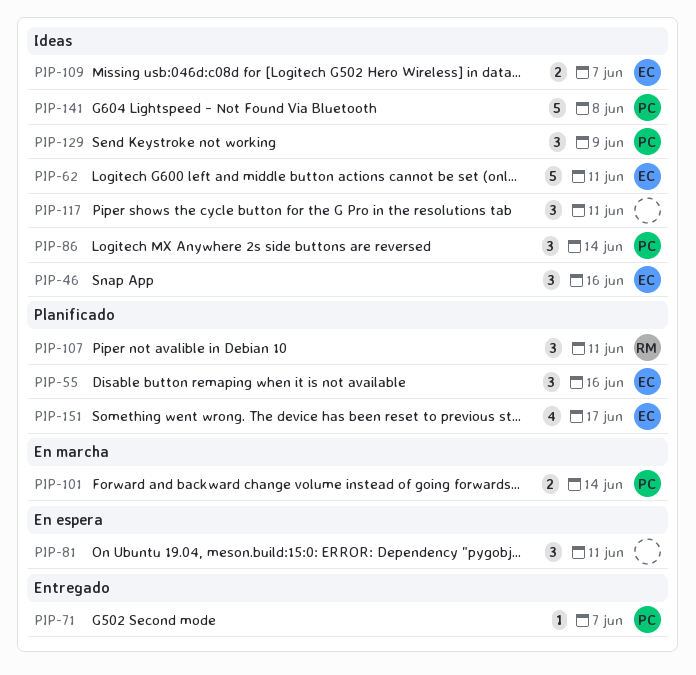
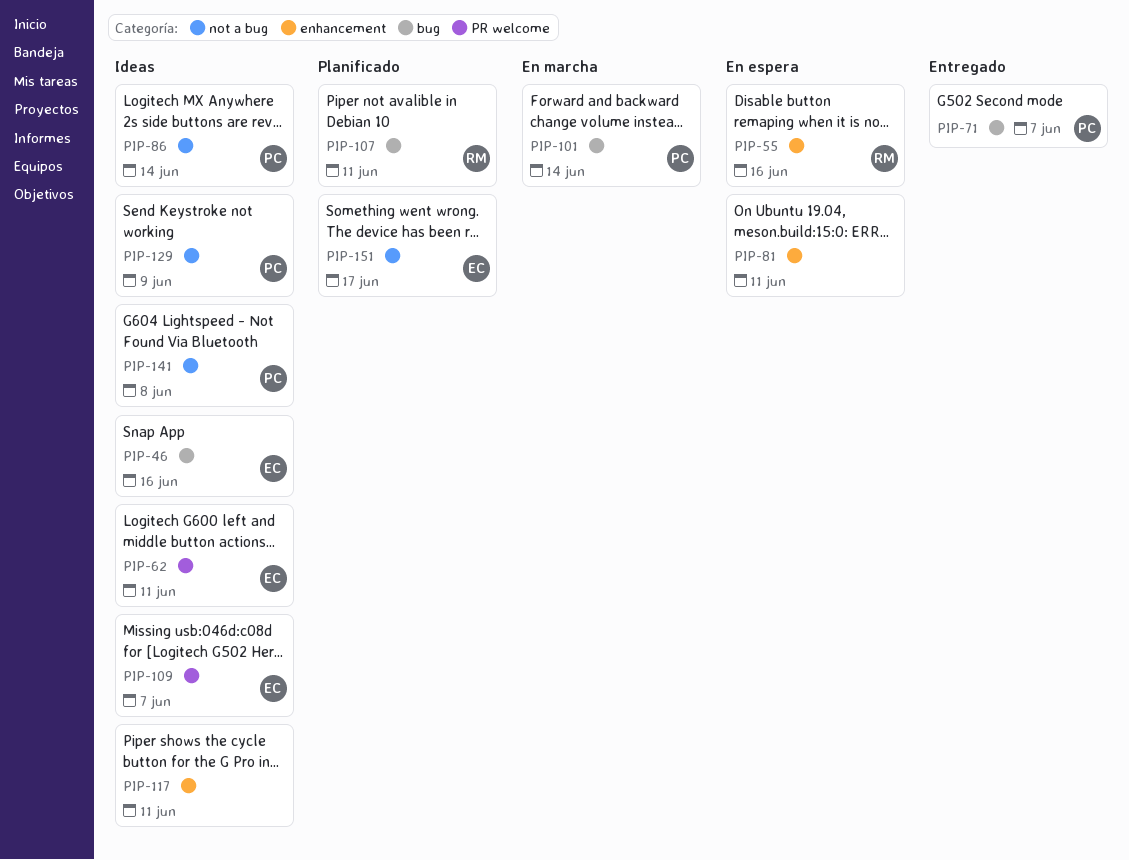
PIP-55, status: Planificado -> En espera
PIP-55, owner: EC -> RM

